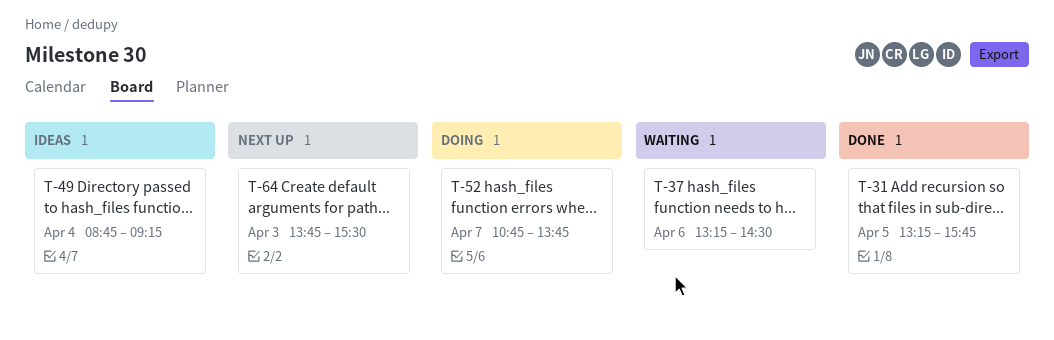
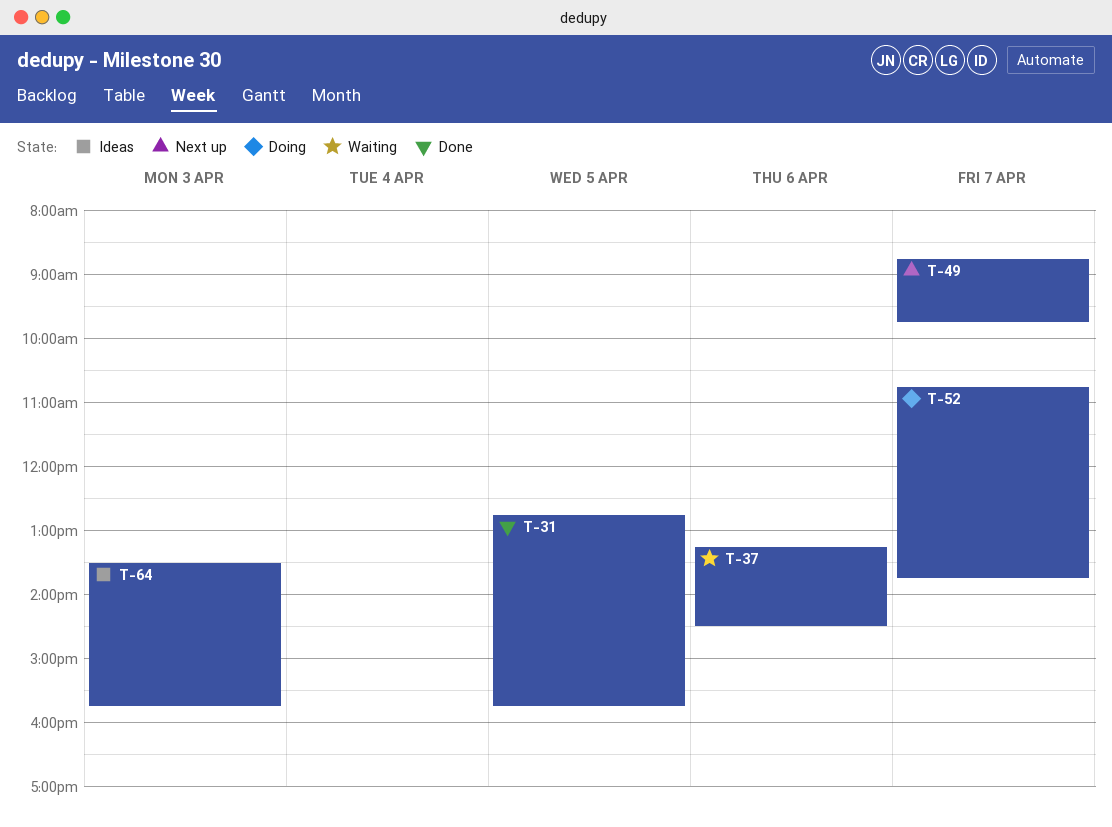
T-31, begins: 13:15 -> 12:45
T-49, status: Ideas -> Next up
T-49, day: Apr 4 -> Apr 7
T-49, ends: 09:15 -> 09:45
T-64, status: Next up -> Ideas
T-64, begins: 13:45 -> 13:30
T-64, ends: 15:30 -> 15:45

